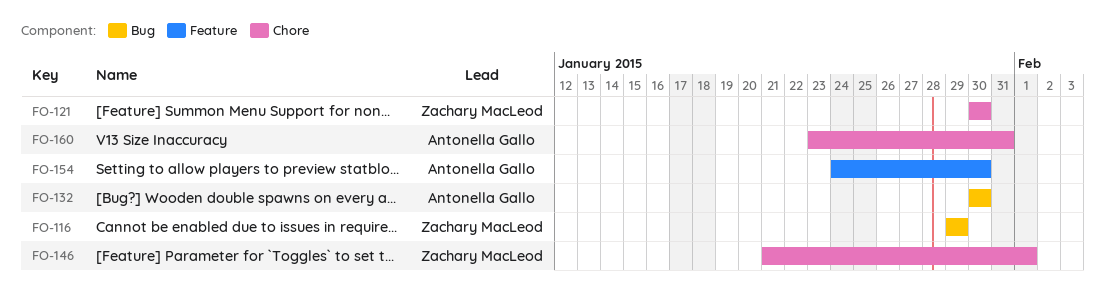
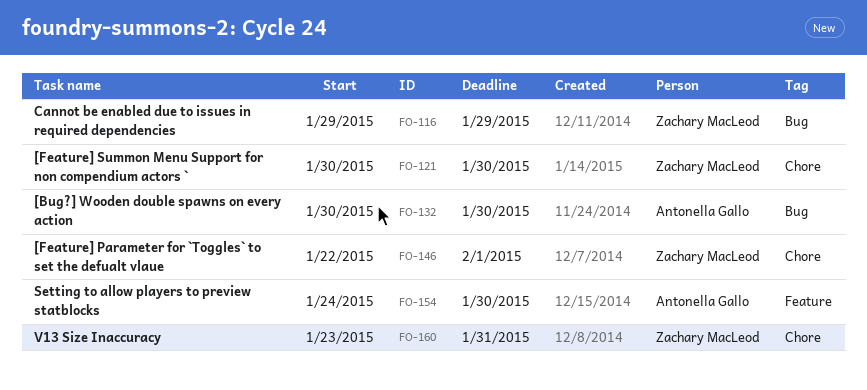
FO-146, start: Jan 21 -> Jan 22
FO-160, owner: Antonella Gallo -> Zachary MacLeod

